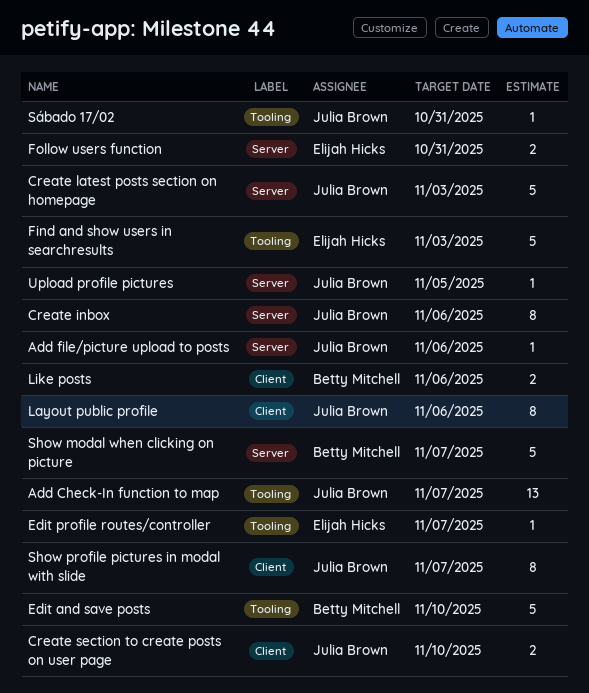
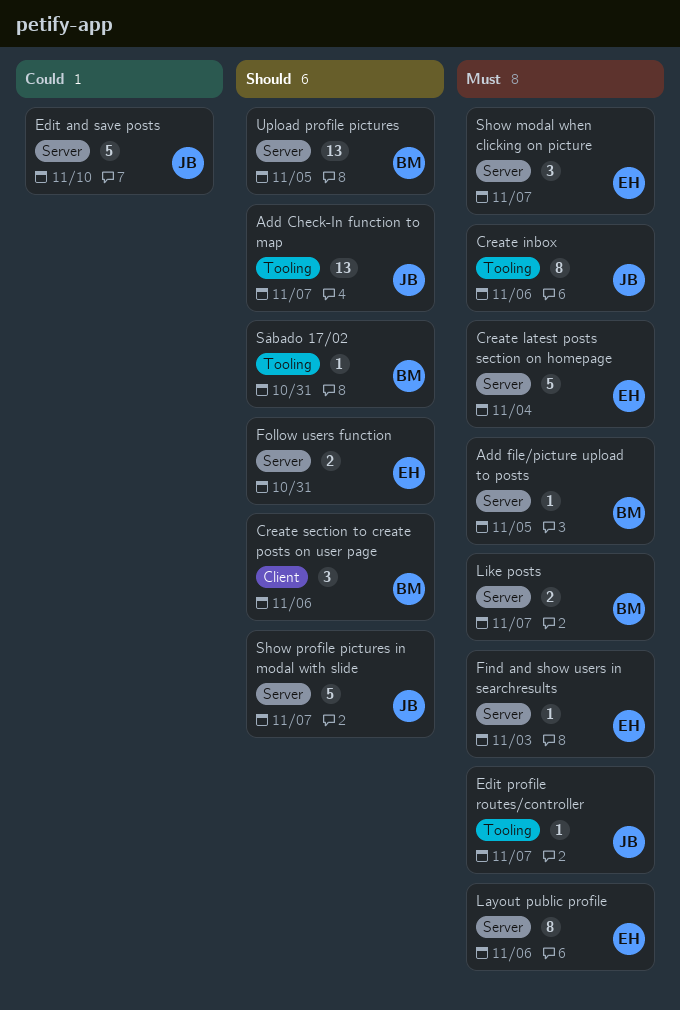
Add file/picture upload to posts, owner: Julia Brown -> Betty Mitchell
Add file/picture upload to posts, due: Nov 6 -> Nov 5
Create inbox, label: Server -> Tooling
Create latest posts section on homepage, owner: Julia Brown -> Elijah Hicks
Create latest posts section on homepage, due: Nov 3 -> Nov 4
Create section to create posts on user page, owner: Julia Brown -> Betty Mitchell
Create section to create posts on user page, estimate: 2 -> 3
Create section to create posts on user page, due: Nov 10 -> Nov 6
Edit and save posts, owner: Betty Mitchell -> Julia Brown
Edit and save posts, label: Tooling -> Server
Edit profile routes/controller, owner: Elijah Hicks -> Julia Brown
Find and show users in searchresults, label: Tooling -> Server
Find and show users in searchresults, estimate: 5 -> 1
Layout public profile, owner: Julia Brown -> Elijah Hicks
Layout public profile, label: Client -> Server
Like posts, label: Client -> Server
Like posts, due: Nov 6 -> Nov 7
Show modal when clicking on picture, owner: Betty Mitchell -> Elijah Hicks
Show modal when clicking on picture, estimate: 5 -> 3
Show profile pictures in modal with slide, label: Client -> Server
Show profile pictures in modal with slide, estimate: 8 -> 5
Sábado 17/02, owner: Julia Brown -> Betty Mitchell
Upload profile pictures, owner: Julia Brown -> Betty Mitchell
Upload profile pictures, estimate: 1 -> 13

